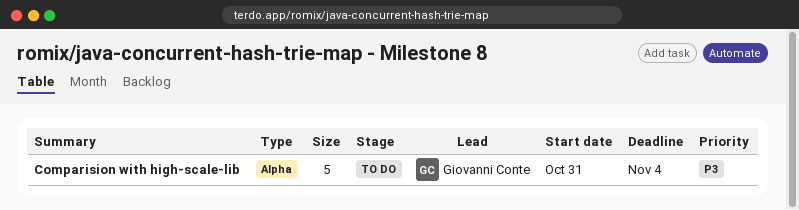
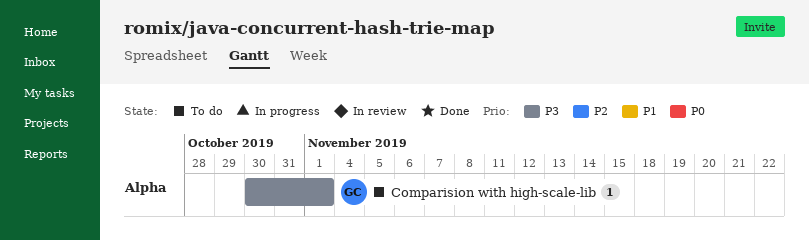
Comparision with high-scale-lib, estimate: 5 -> 1
Comparision with high-scale-lib, start: Oct 31 -> Oct 30
Comparision with high-scale-lib, due: Nov 4 -> Nov 1

